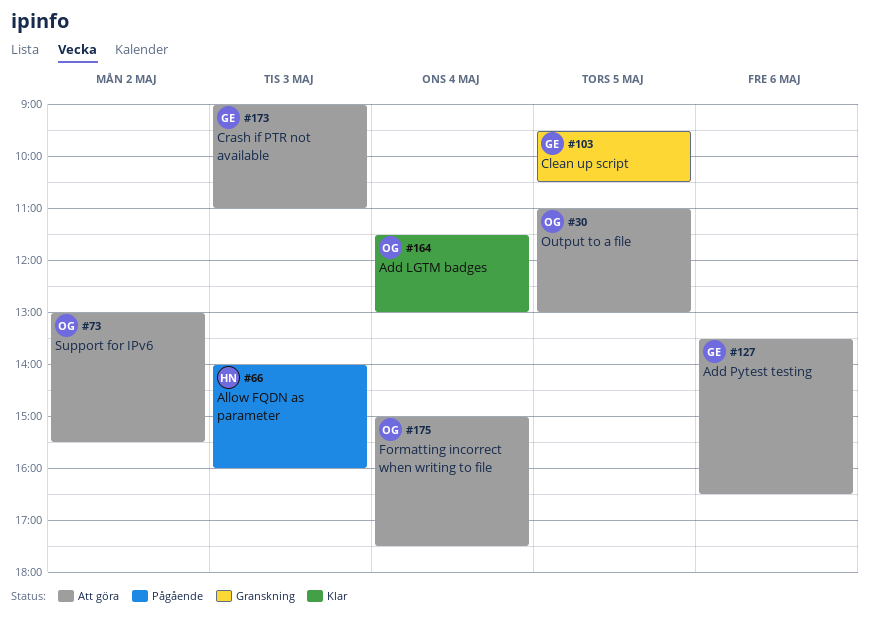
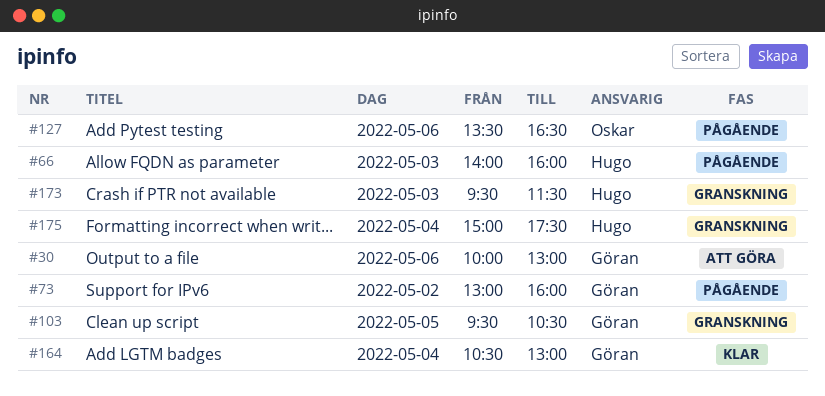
#30, owner: Oskar -> Göran
#30, day: May 5 -> May 6
#30, begins: 11:00 -> 10:00
#73, status: Att göra -> Pågående
#73, owner: Oskar -> Göran
#73, ends: 15:30 -> 16:00
#127, status: Att göra -> Pågående
#127, owner: Göran -> Oskar
#164, owner: Oskar -> Göran
#164, begins: 11:30 -> 10:30
#173, status: Att göra -> Granskning
#173, owner: Göran -> Hugo
#173, begins: 09:00 -> 09:30
#173, ends: 11:00 -> 11:30
#175, status: Att göra -> Granskning
#175, owner: Oskar -> Hugo

